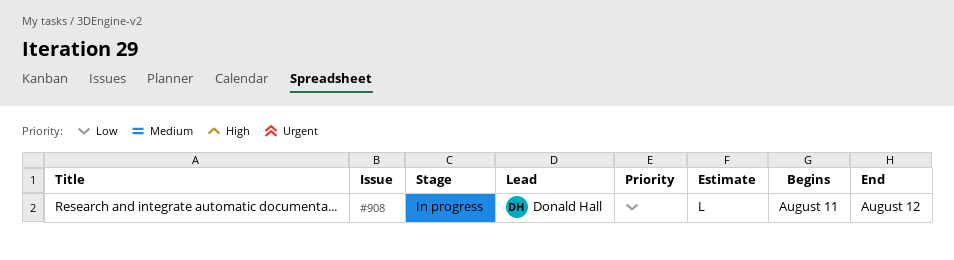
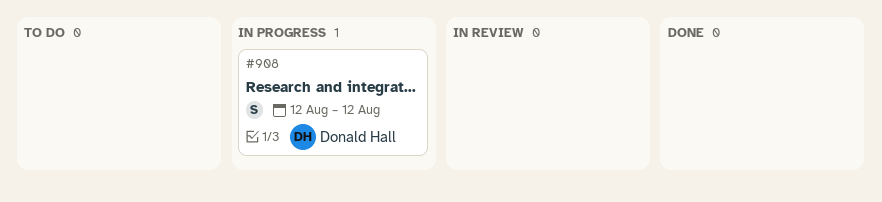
#908, estimate: L -> S
#908, start: Aug 11 -> Aug 12

